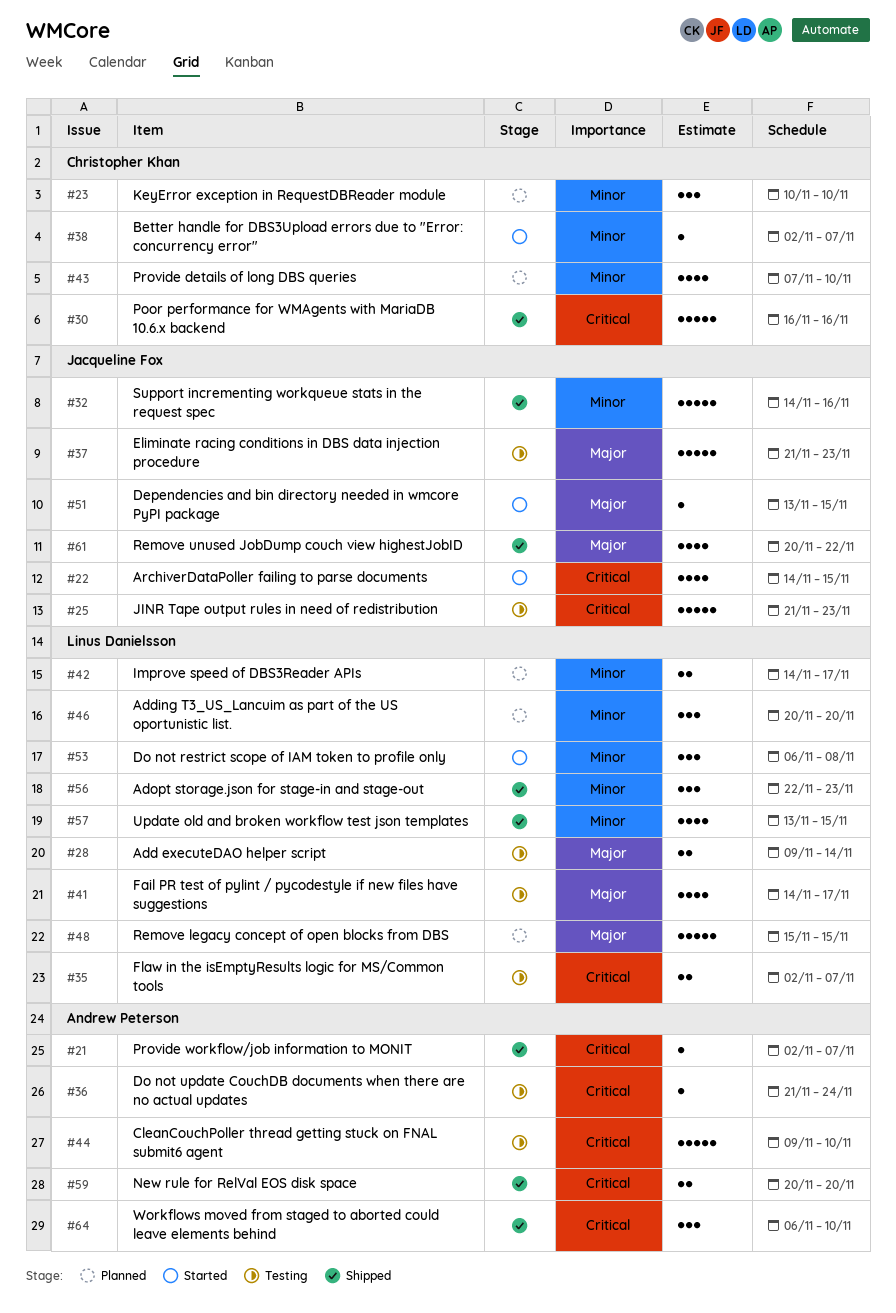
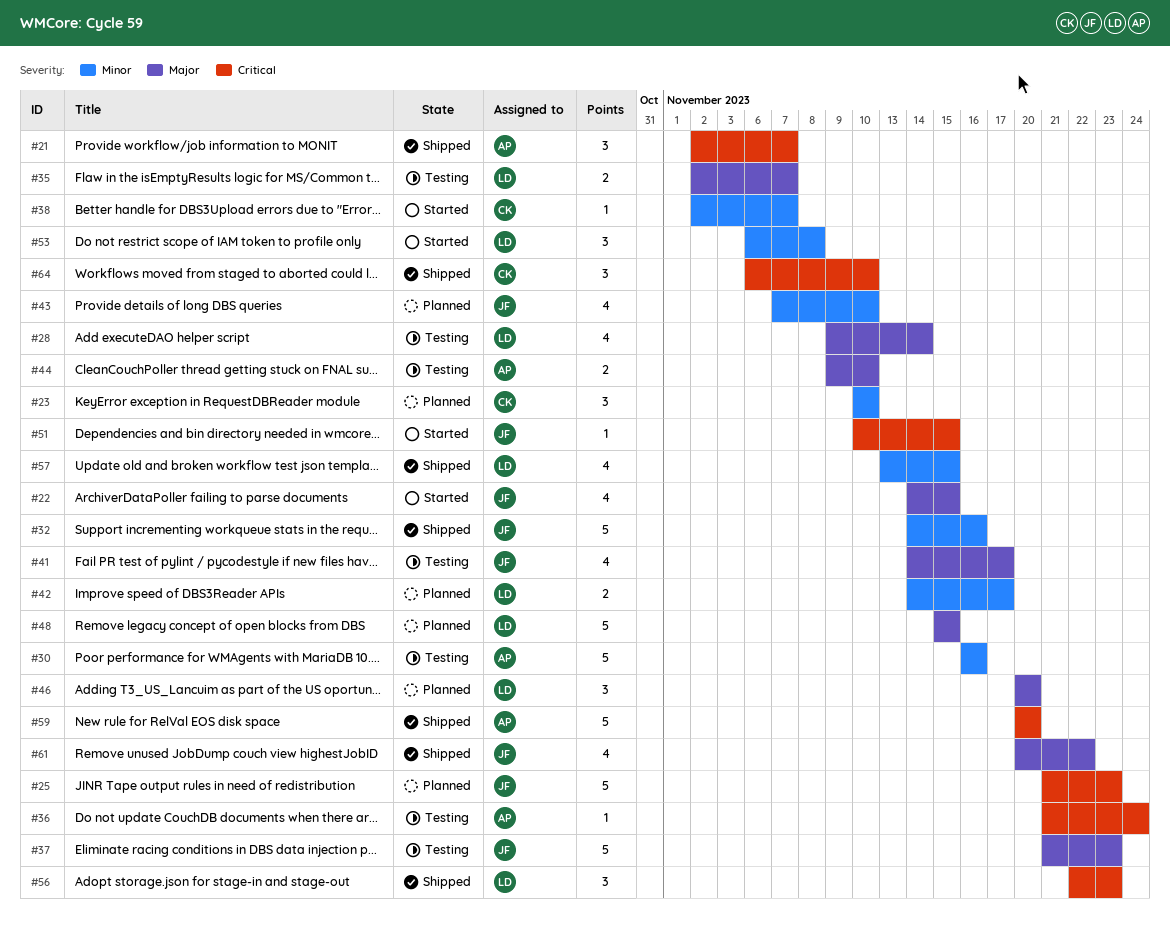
#21, estimate: 1 -> 3
#22, priority: Critical -> Major
#25, status: Testing -> Planned
#28, estimate: 2 -> 4
#30, status: Shipped -> Testing
#30, owner: Christopher Khan -> Andrew Peterson
#30, priority: Critical -> Minor
#35, priority: Critical -> Major
#41, owner: Linus Danielsson -> Jacqueline Fox
#43, owner: Christopher Khan -> Jacqueline Fox
#44, priority: Critical -> Major
#44, estimate: 5 -> 2
#46, priority: Minor -> Major
#51, priority: Major -> Critical
#51, start: Nov 13 -> Nov 10
#56, priority: Minor -> Critical
#59, estimate: 2 -> 5
#64, owner: Andrew Peterson -> Christopher Khan

